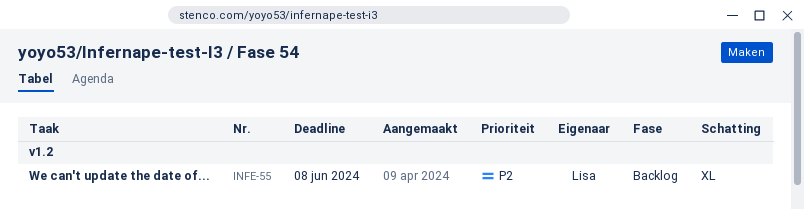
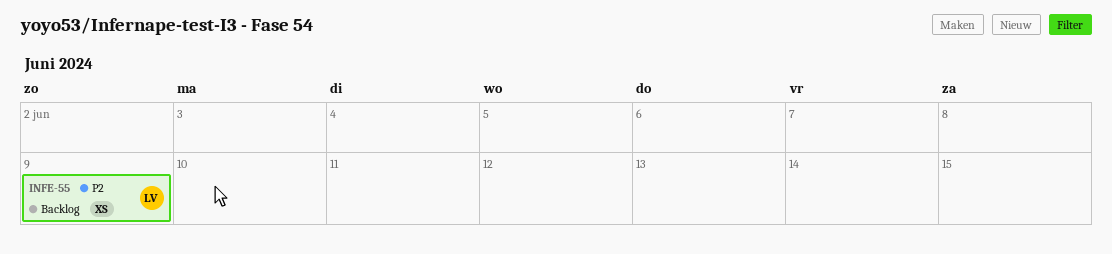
INFE-55, estimate: XL -> XS
INFE-55, due: Jun 8 -> Jun 9

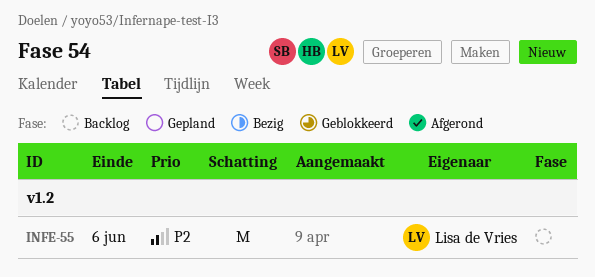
INFE-55, estimate: XS -> M
INFE-55, due: Jun 9 -> Jun 6

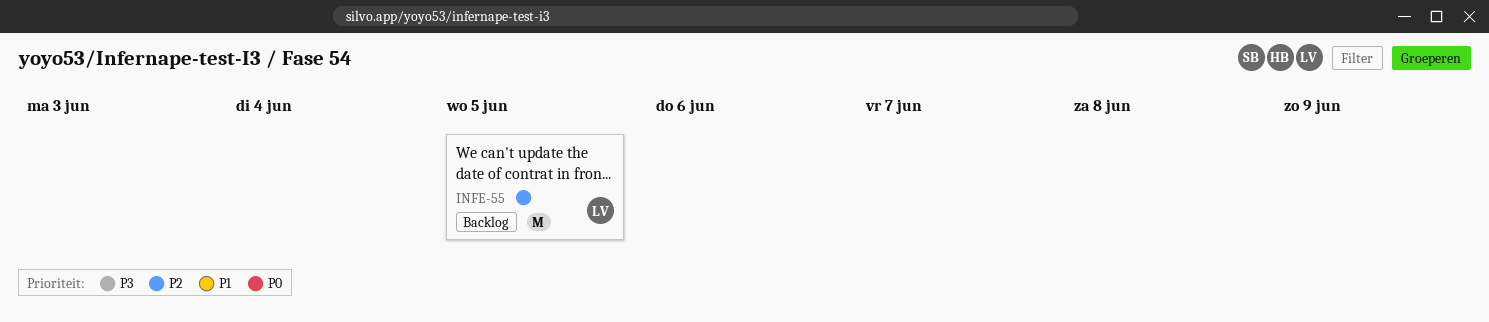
INFE-55, due: Jun 6 -> Jun 5

